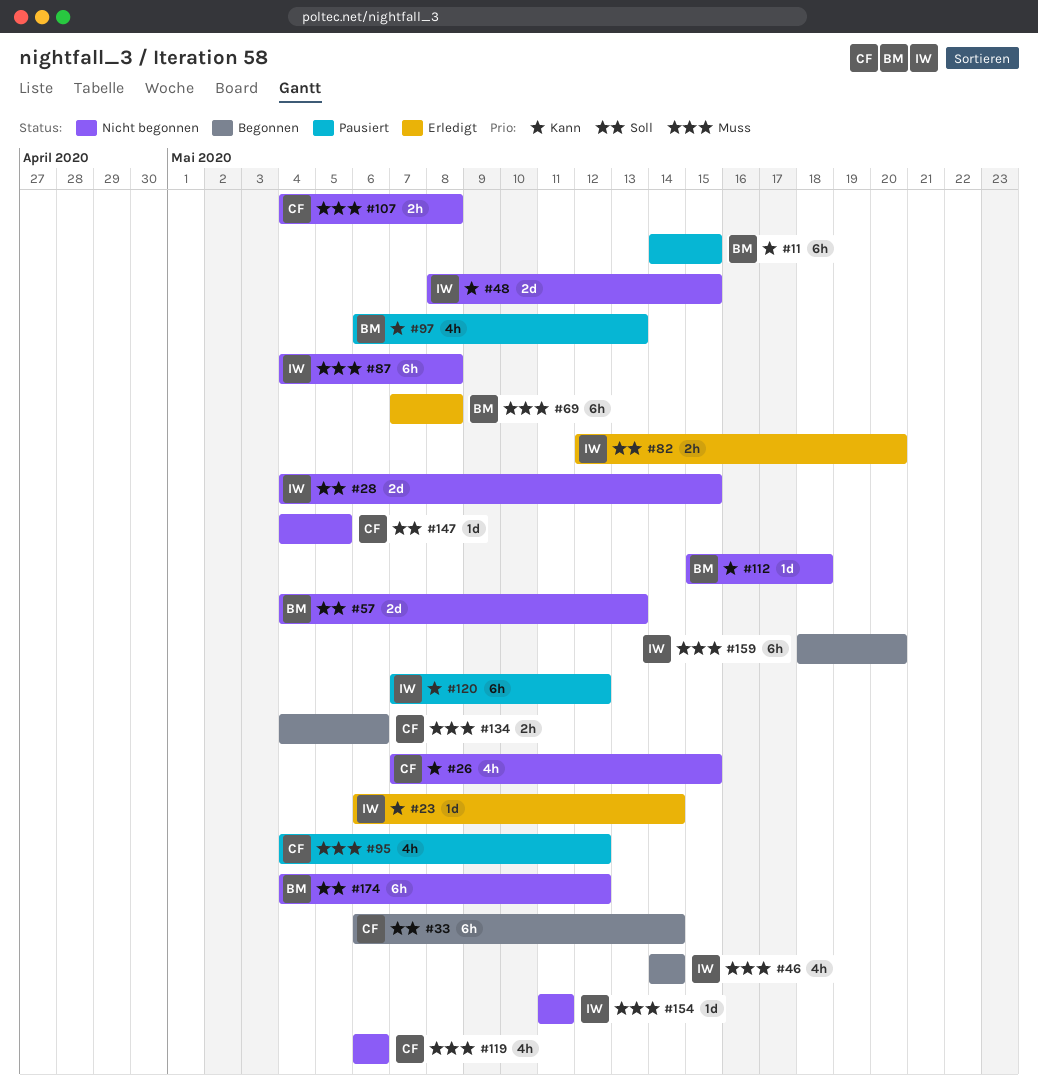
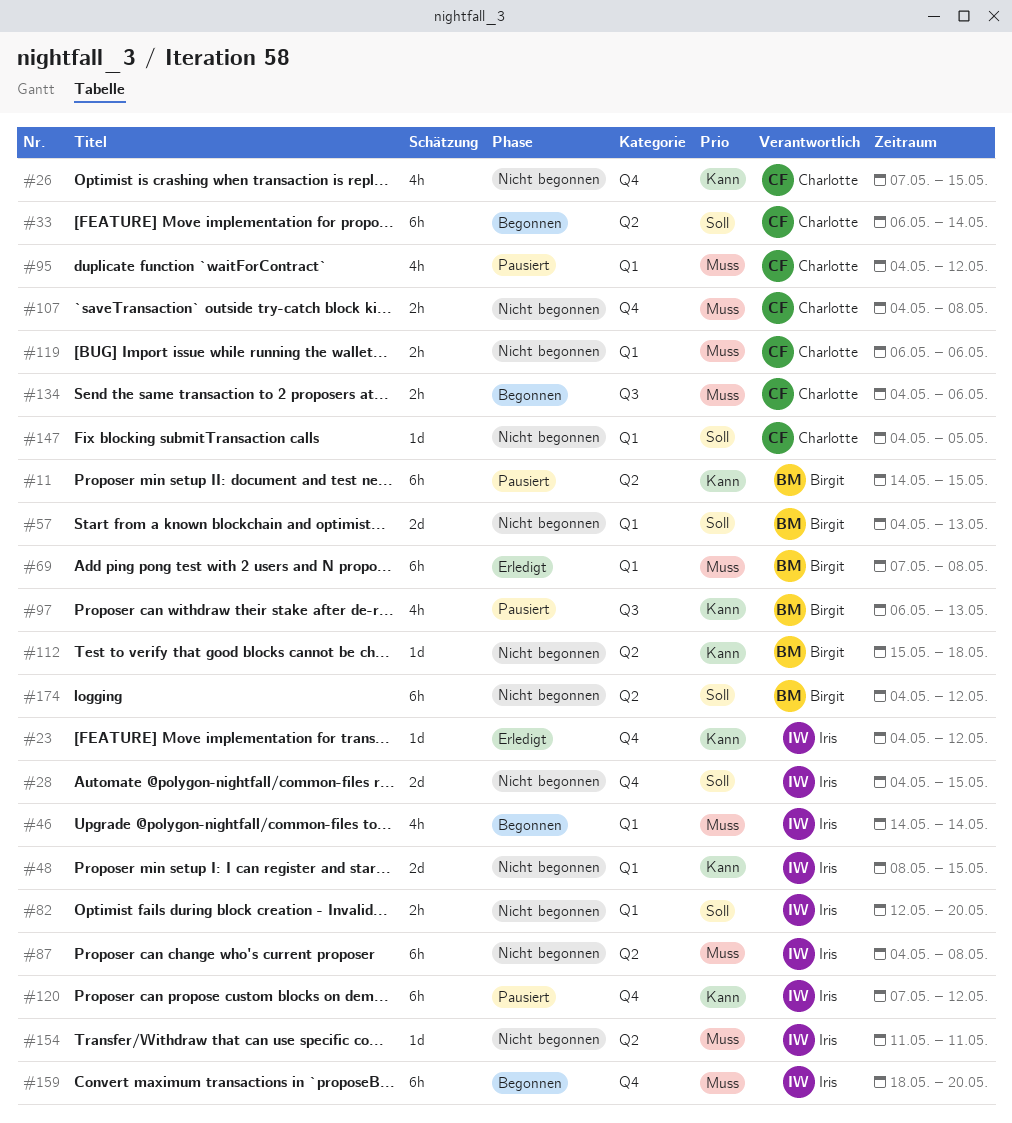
#23, start: May 6 -> May 4
#23, due: May 14 -> May 12
#82, status: Erledigt -> Nicht begonnen
#119, estimate: 4h -> 2h

